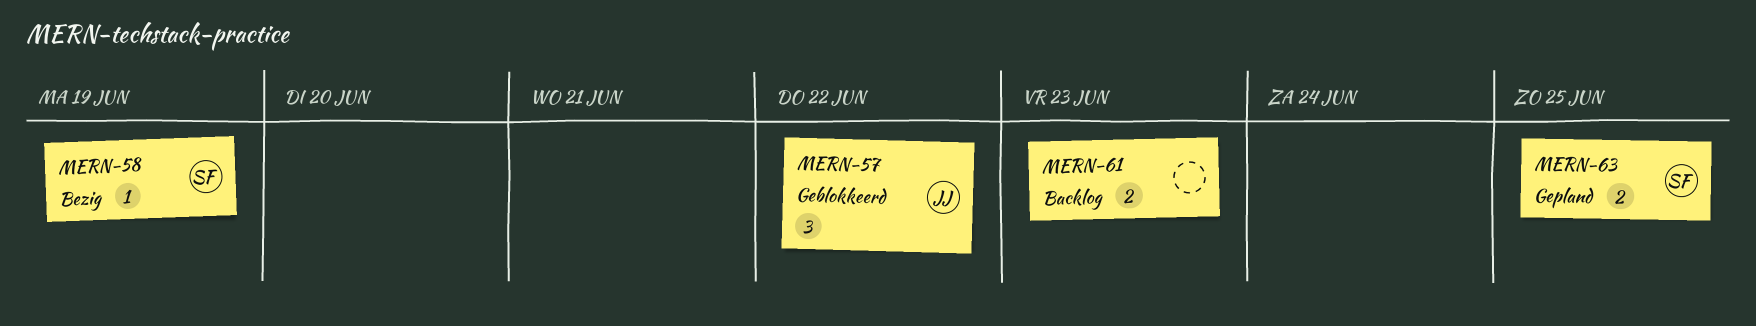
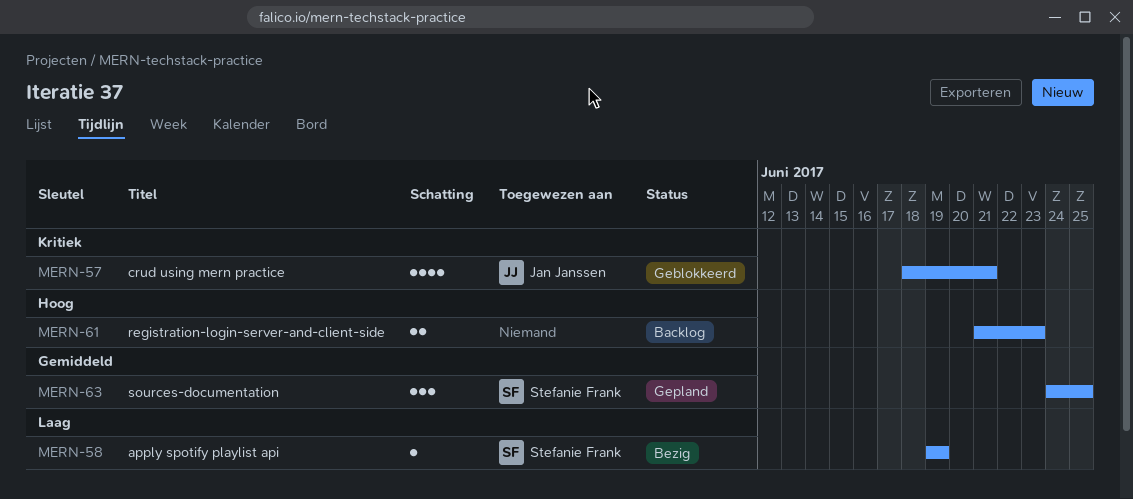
MERN-57, estimate: 3 -> 4
MERN-57, due: Jun 22 -> Jun 21
MERN-63, estimate: 2 -> 3

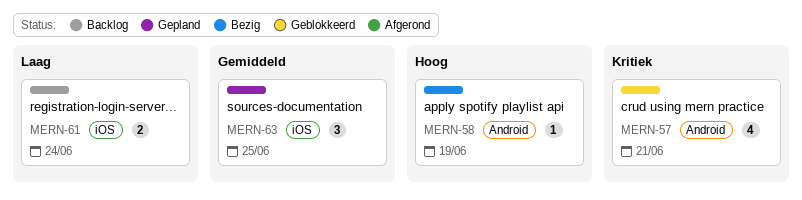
MERN-58, priority: Laag -> Hoog
MERN-61, priority: Hoog -> Laag
MERN-61, due: Jun 23 -> Jun 24

